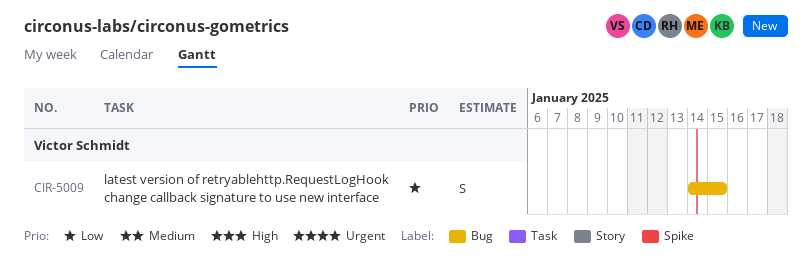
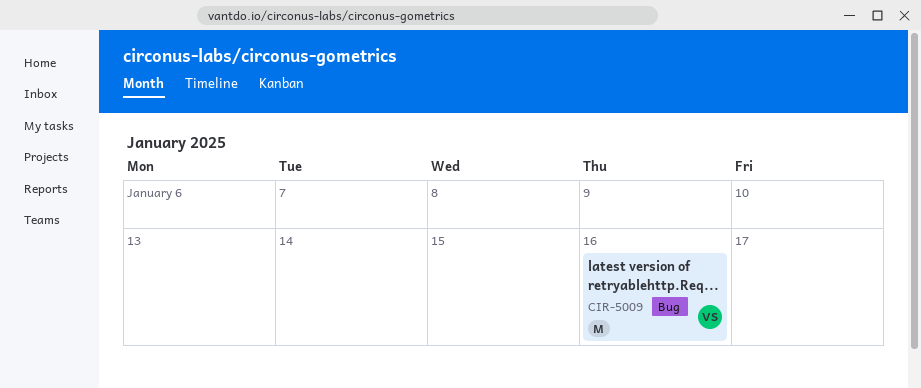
CIR-5009, estimate: S -> M
CIR-5009, due: Jan 15 -> Jan 16

